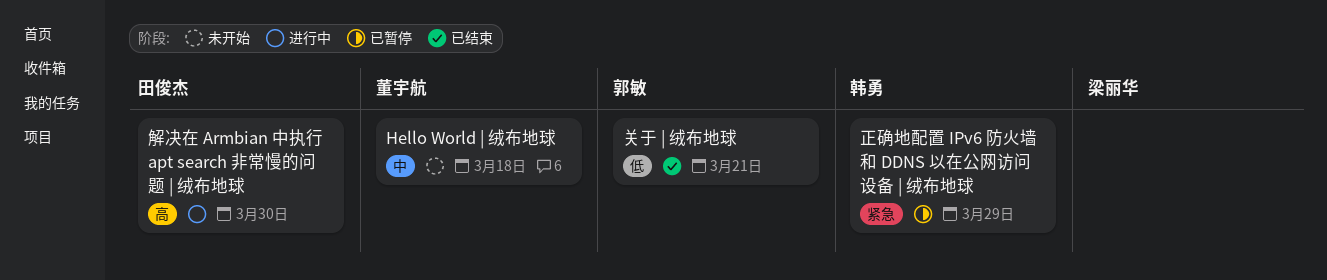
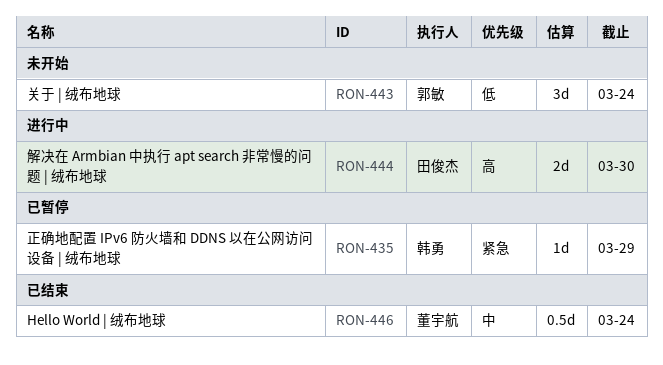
Hello World | 绒布地球, status: 未开始 -> 已结束
Hello World | 绒布地球, due: Mar 18 -> Mar 24
关于 | 绒布地球, status: 已结束 -> 未开始
关于 | 绒布地球, due: Mar 21 -> Mar 24

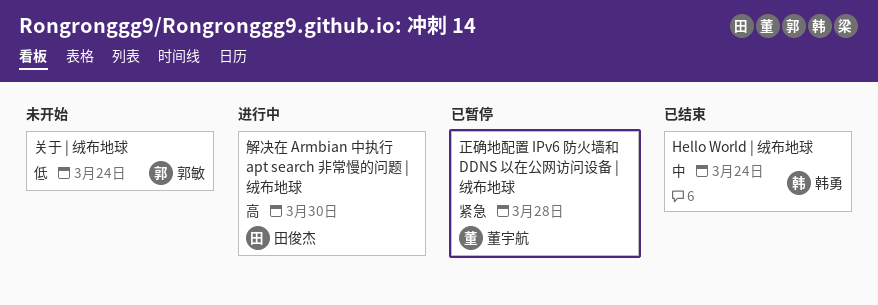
Hello World | 绒布地球, owner: 董宇航 -> 韩勇
正确地配置 IPv6 防火墙和 DDNS 以在公网访问设备 | 绒布地球, owner: 韩勇 -> 董宇航
正确地配置 IPv6 防火墙和 DDNS 以在公网访问设备 | 绒布地球, due: Mar 29 -> Mar 28

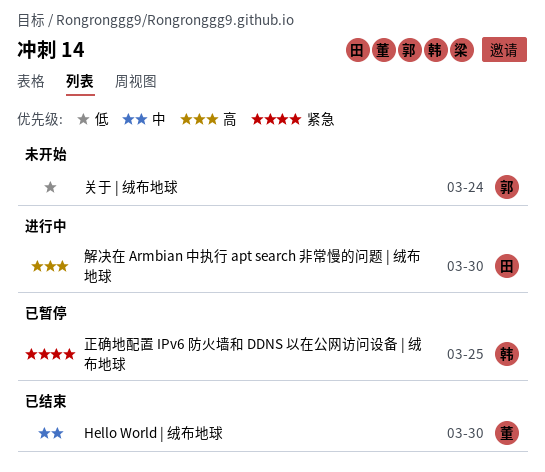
Hello World | 绒布地球, owner: 韩勇 -> 董宇航
Hello World | 绒布地球, due: Mar 24 -> Mar 30
正确地配置 IPv6 防火墙和 DDNS 以在公网访问设备 | 绒布地球, owner: 董宇航 -> 韩勇
正确地配置 IPv6 防火墙和 DDNS 以在公网访问设备 | 绒布地球, due: Mar 28 -> Mar 25

